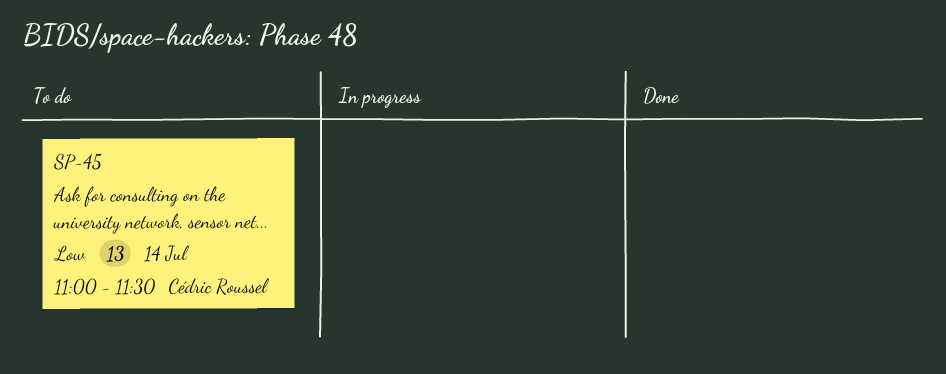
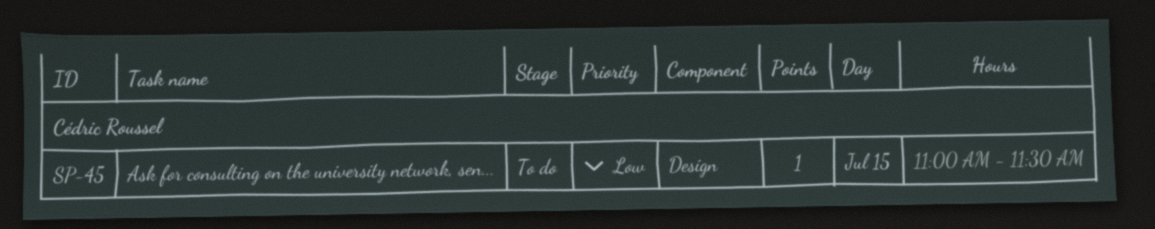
SP-45, estimate: 13 -> 1
SP-45, day: Jul 14 -> Jul 15

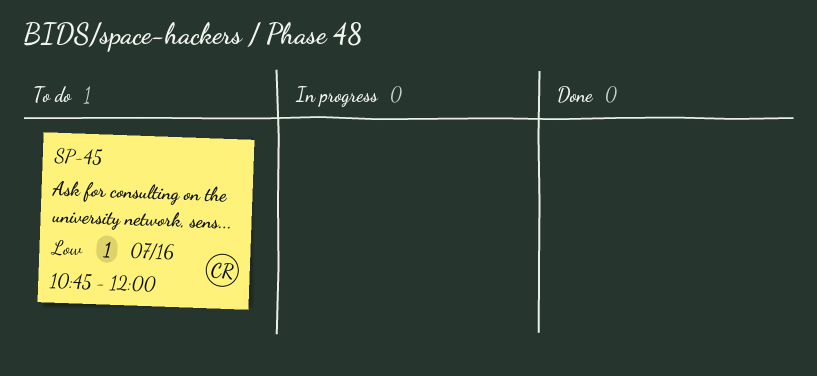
SP-45, day: Jul 15 -> Jul 16
SP-45, begins: 11:00 -> 10:45
SP-45, ends: 11:30 -> 12:00

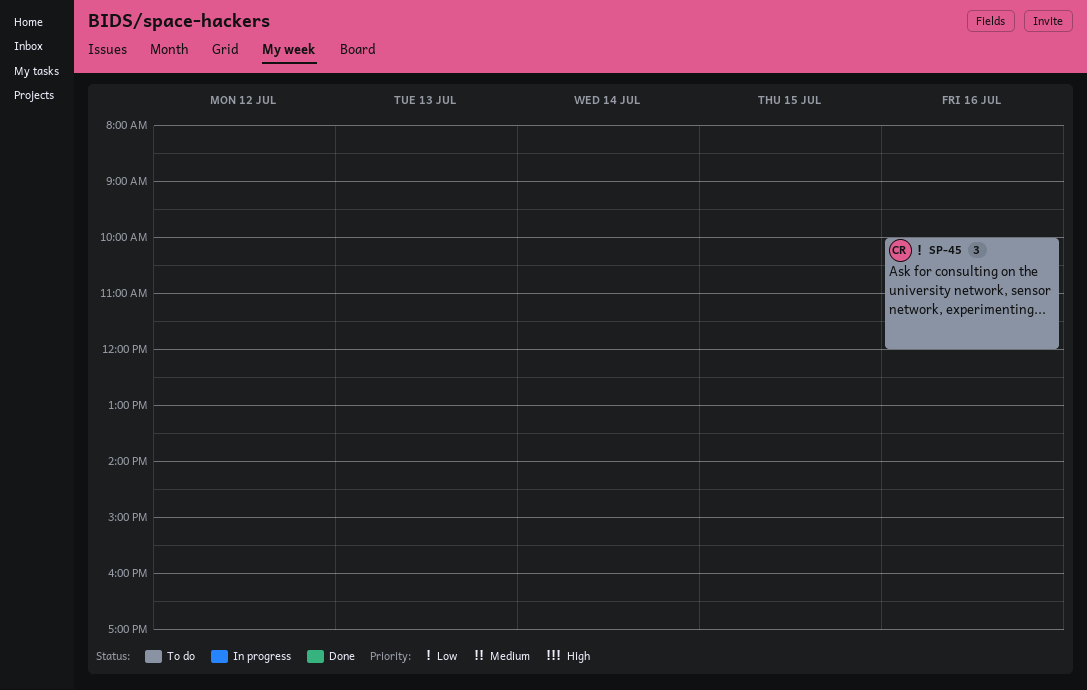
SP-45, estimate: 1 -> 3
SP-45, begins: 10:45 -> 10:00

